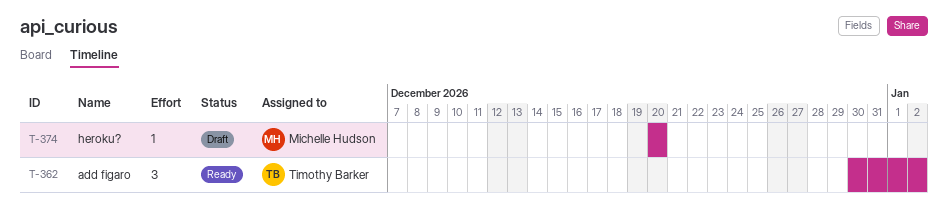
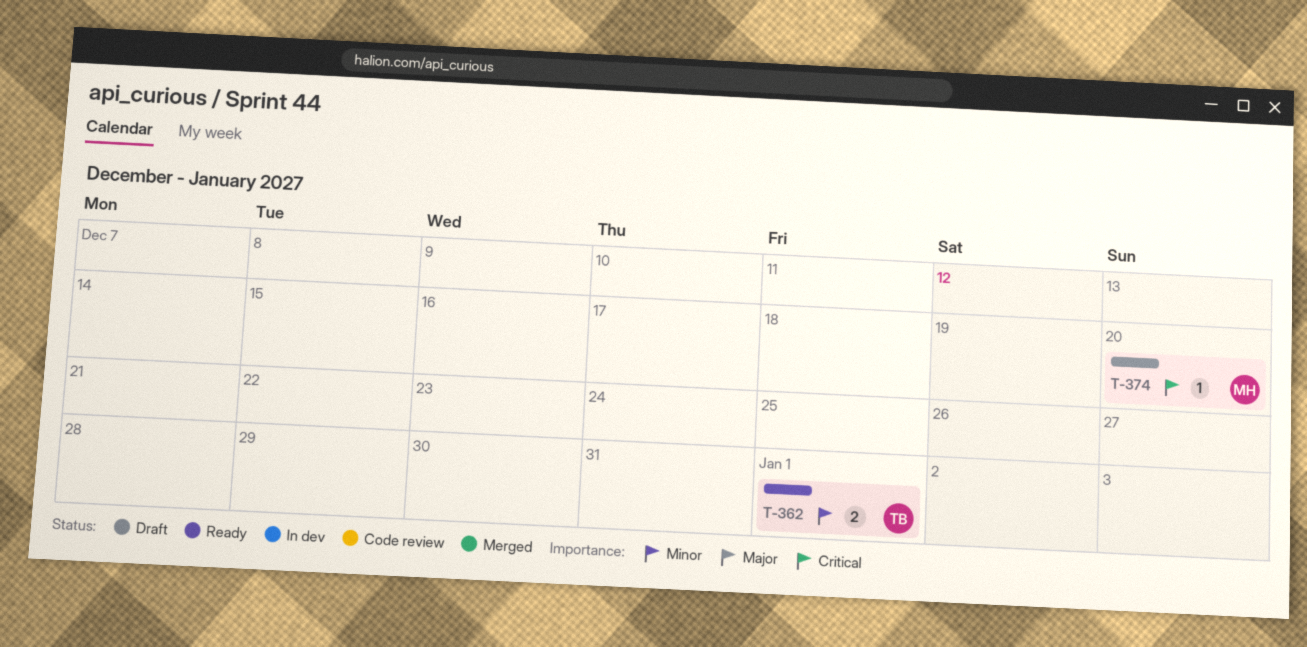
T-362, estimate: 3 -> 2
T-362, due: Jan 2 -> Jan 1

